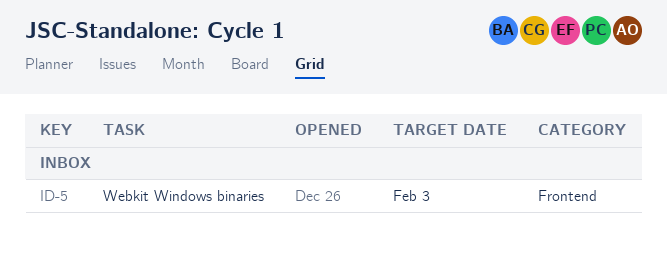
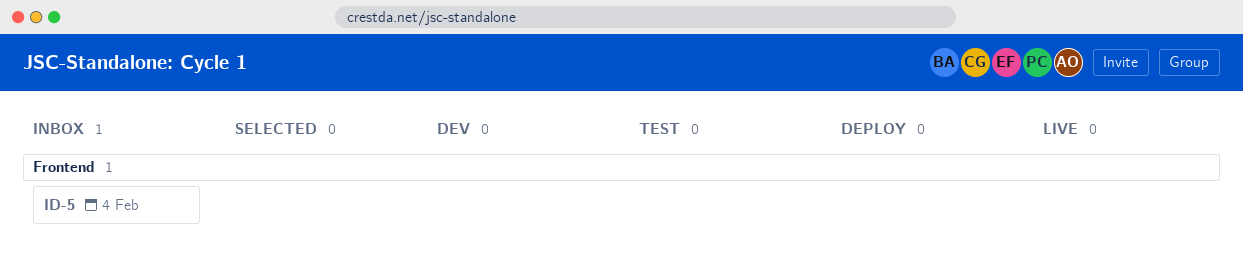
ID-5, due: Feb 3 -> Feb 4

